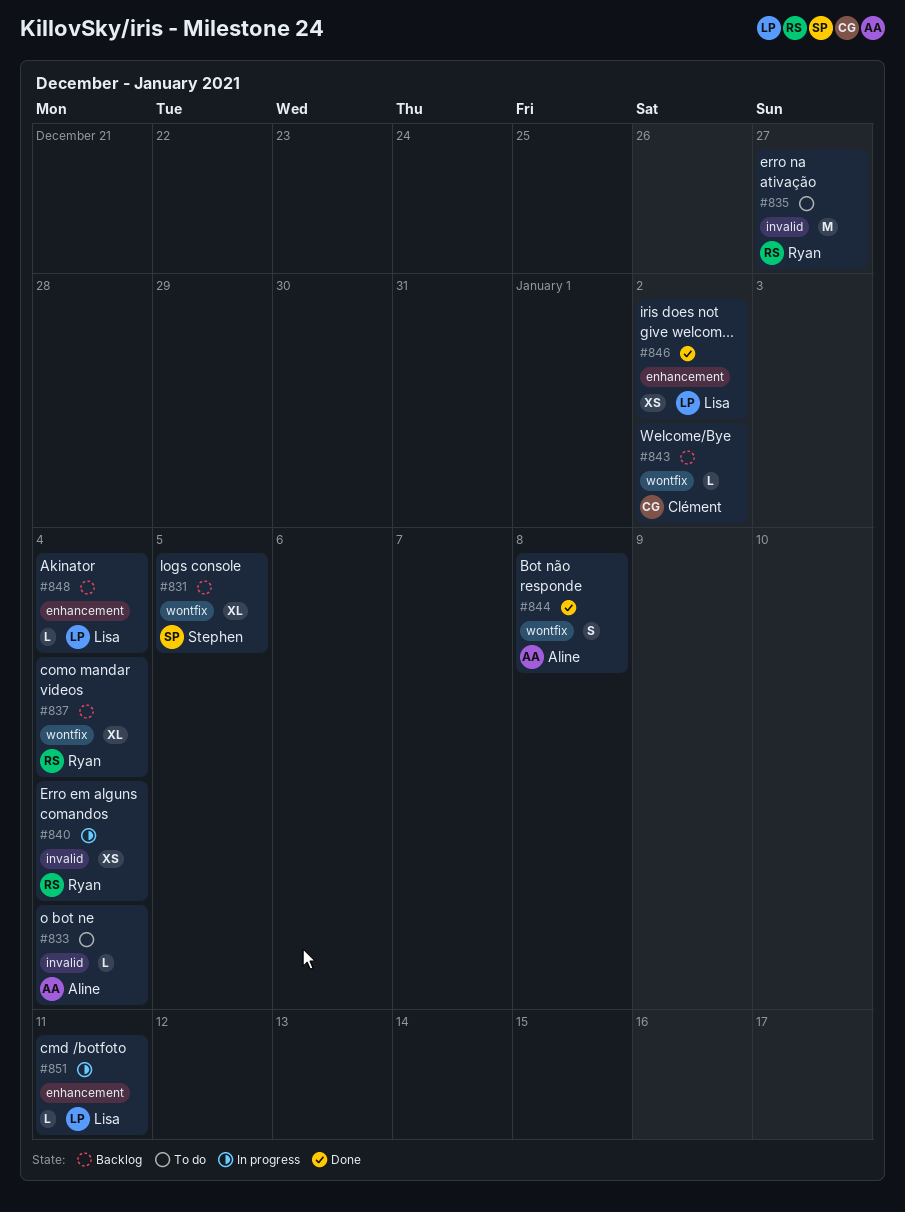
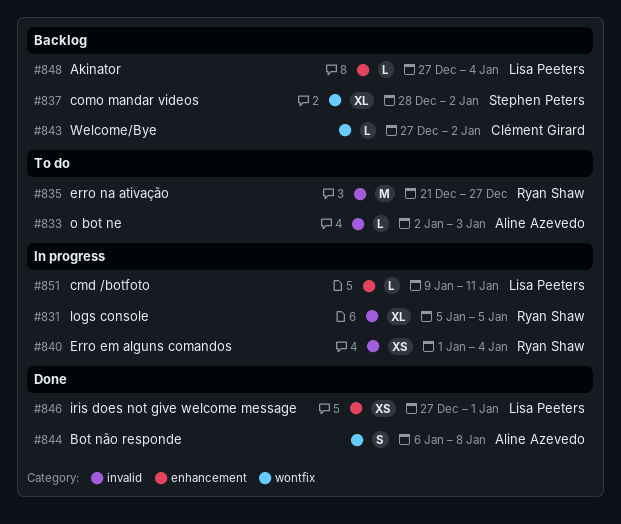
#831, status: Backlog -> In progress
#831, owner: Stephen Peters -> Ryan Shaw
#831, label: wontfix -> invalid
#833, due: Jan 4 -> Jan 3
#837, owner: Ryan Shaw -> Stephen Peters
#837, due: Jan 4 -> Jan 2
#846, due: Jan 2 -> Jan 1

